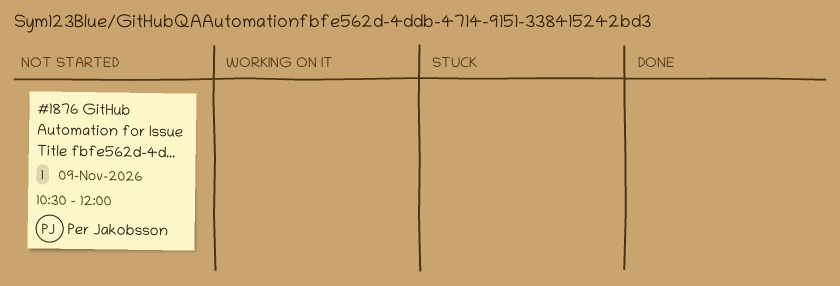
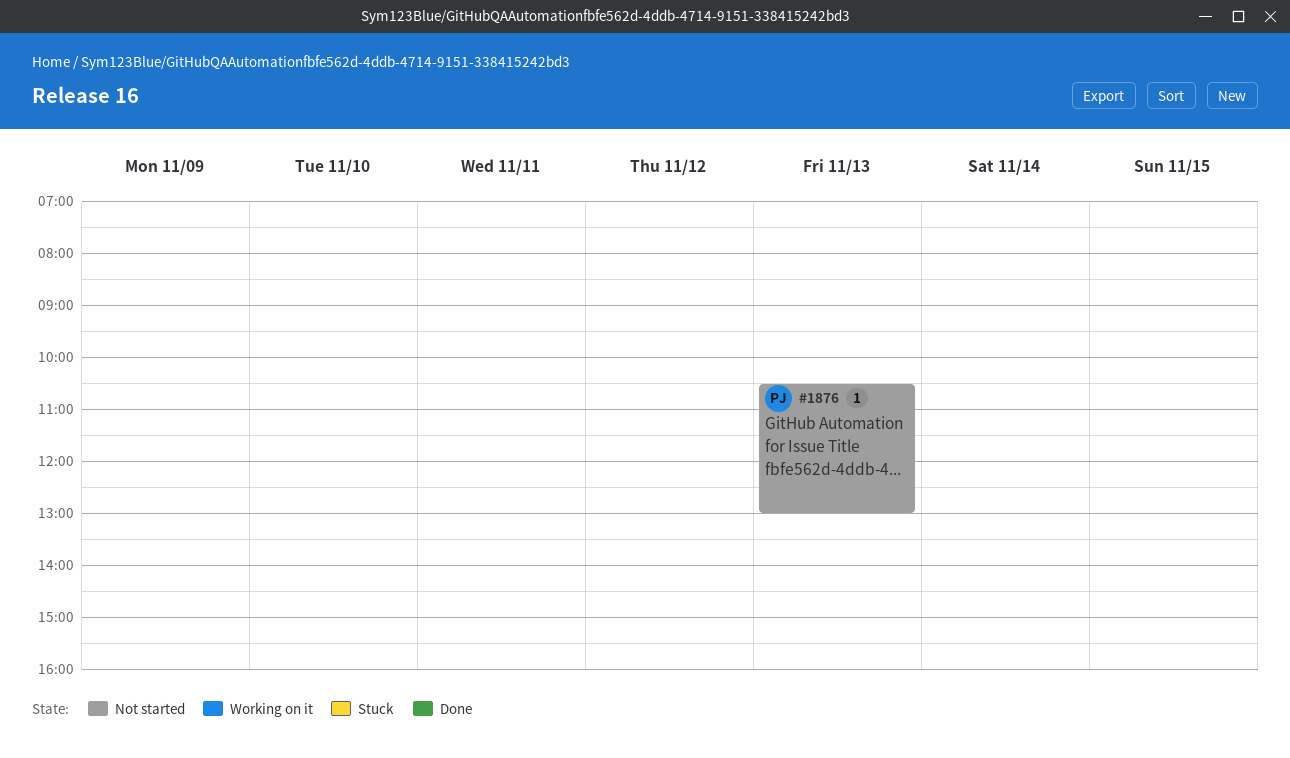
#1876, day: Nov 9 -> Nov 13
#1876, ends: 12:00 -> 13:00

